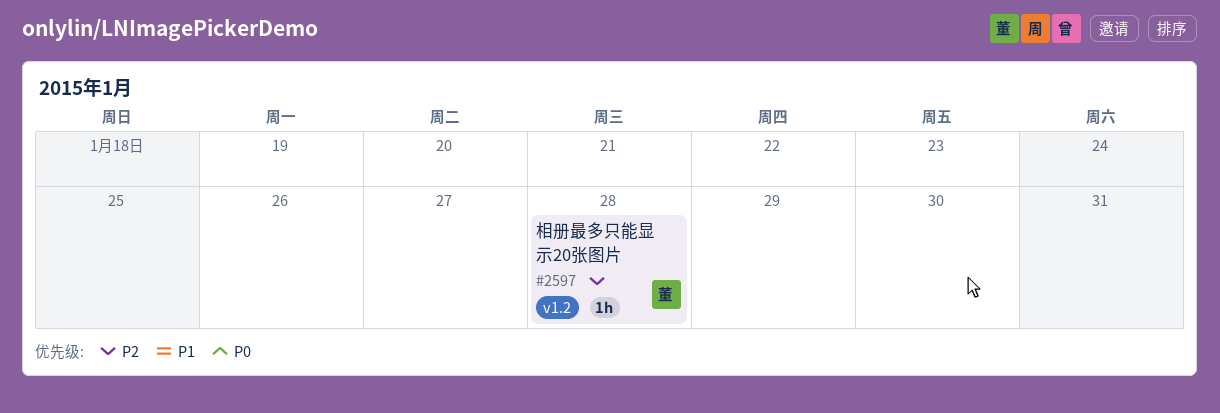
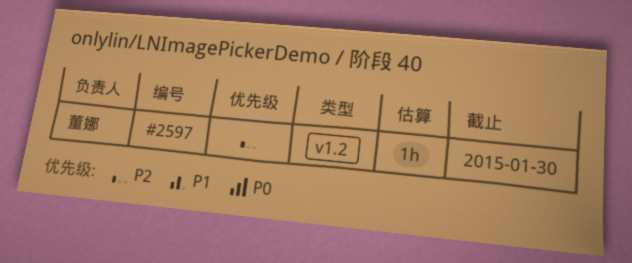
#2597, due: Jan 28 -> Jan 30

